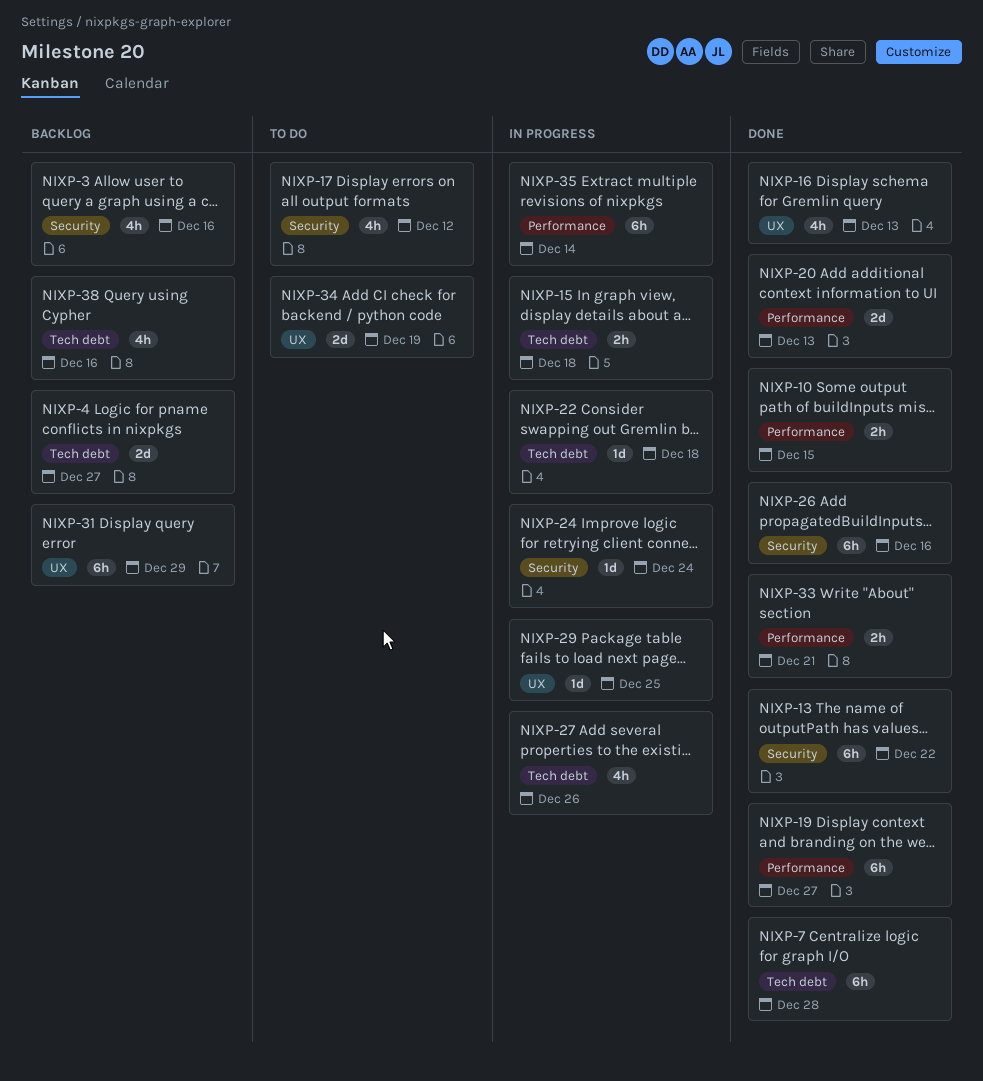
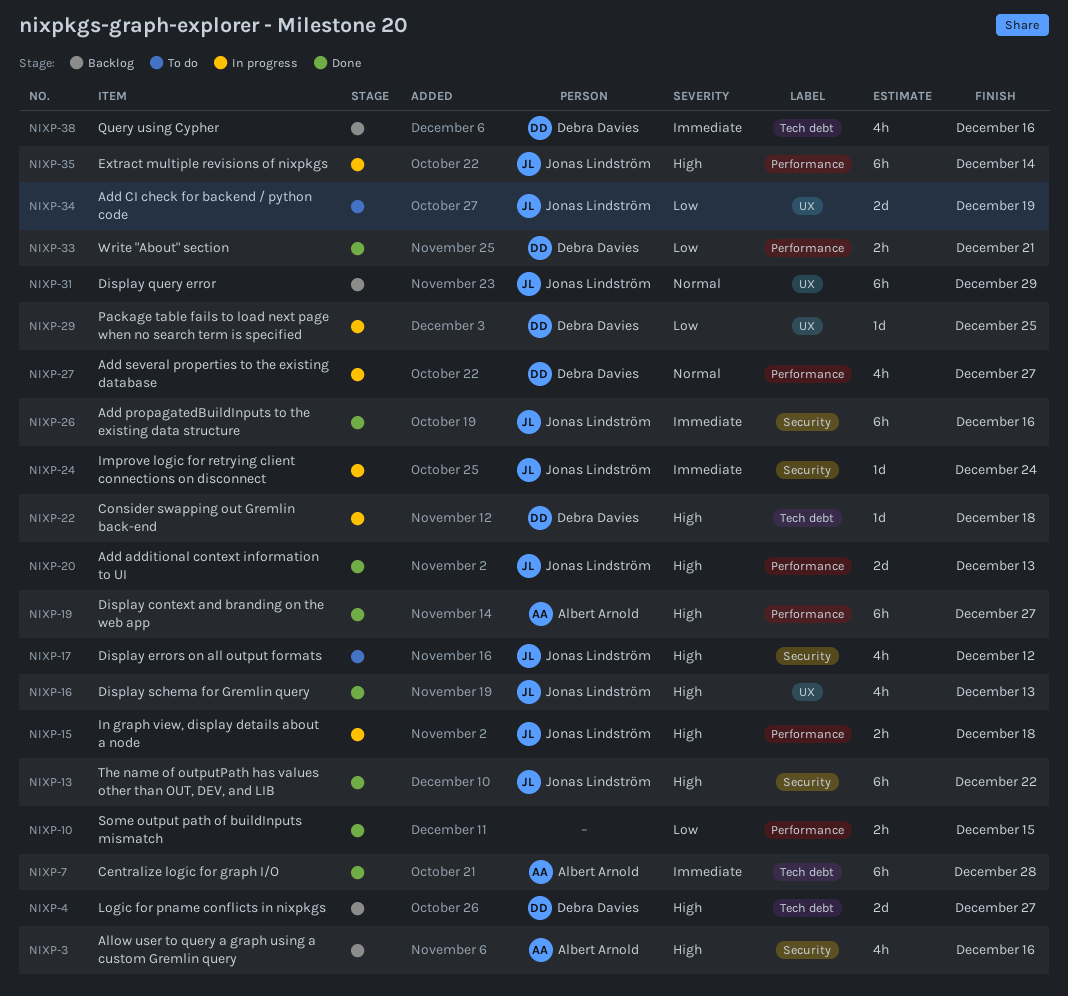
NIXP-15, label: Tech debt -> Performance
NIXP-27, label: Tech debt -> Performance
NIXP-27, due: Dec 26 -> Dec 27

